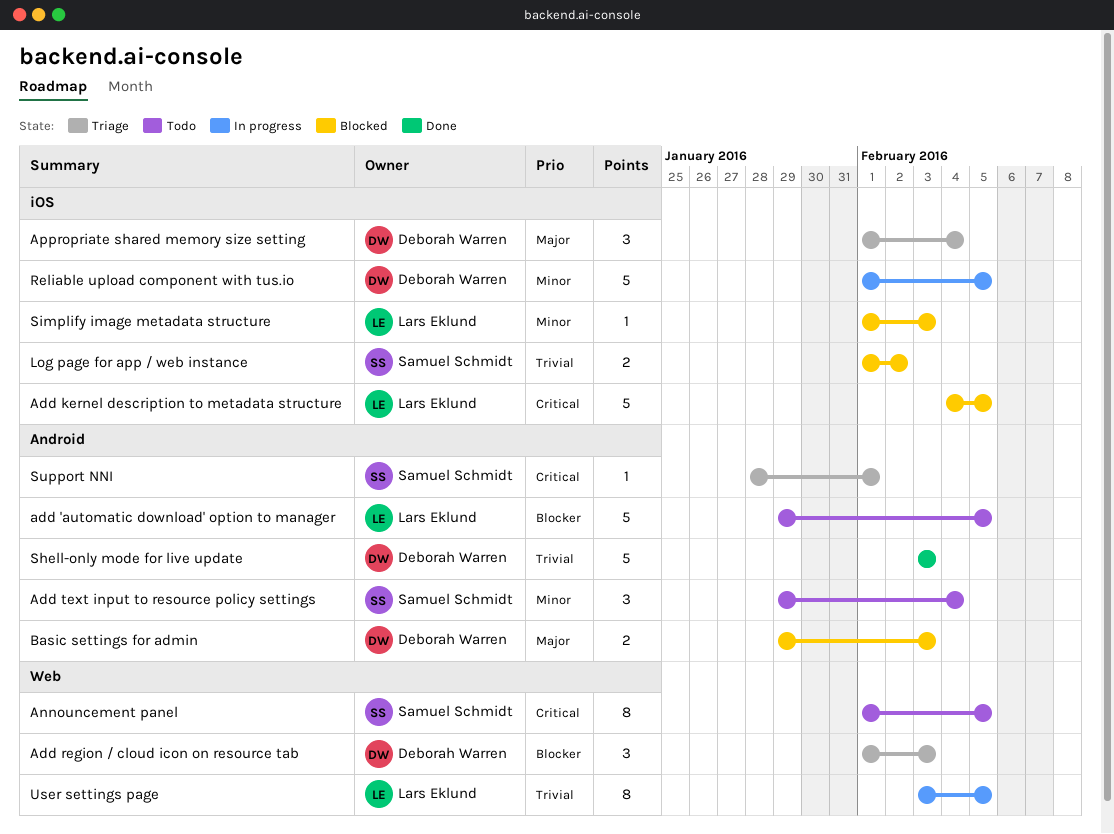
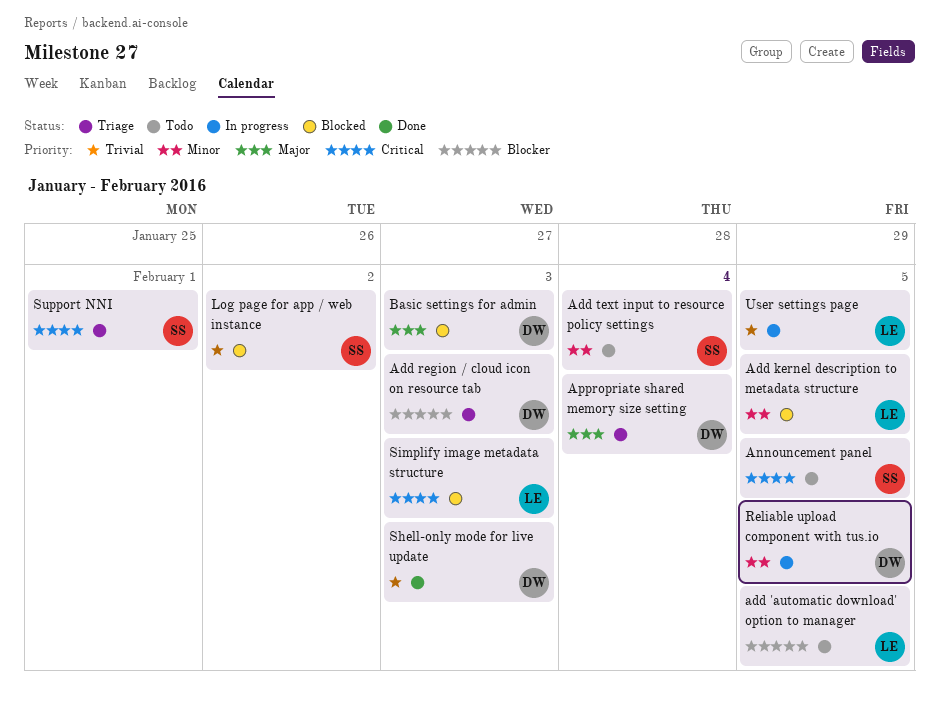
Add kernel description to metadata structure, priority: Critical -> Minor
Simplify image metadata structure, priority: Minor -> Critical

